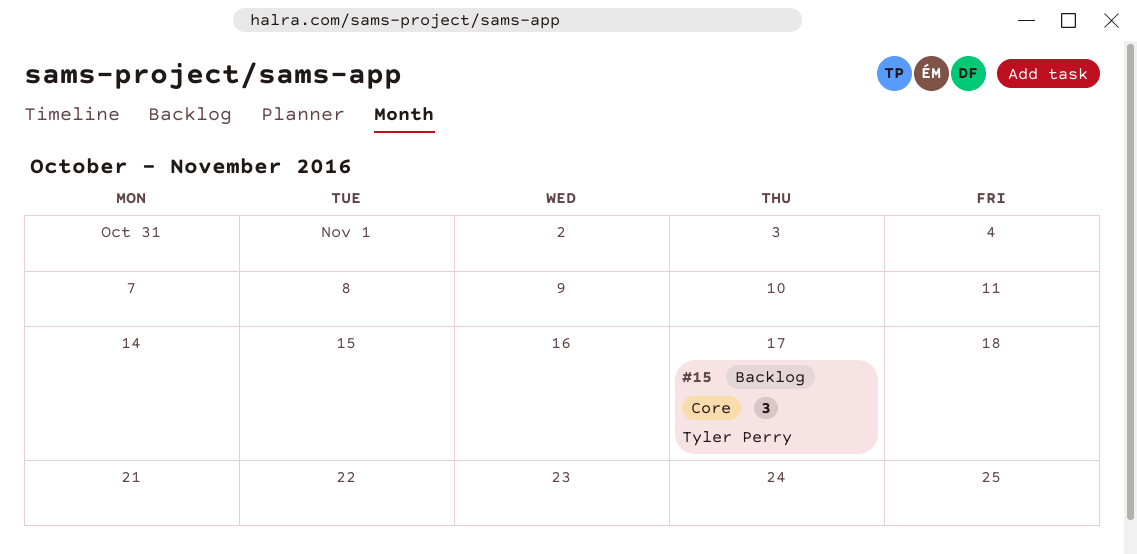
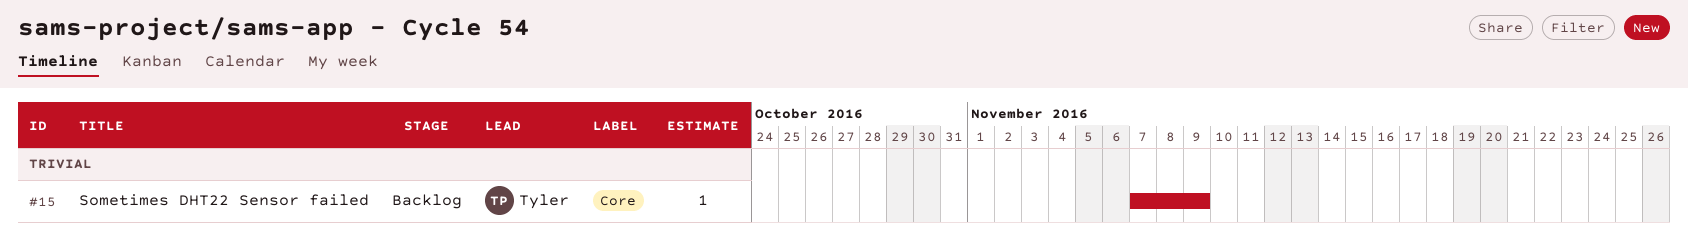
#15, estimate: 3 -> 1
#15, due: Nov 17 -> Nov 9

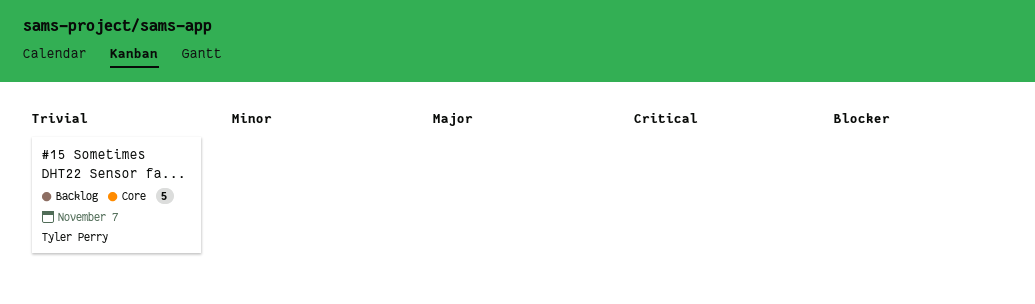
#15, estimate: 1 -> 5
#15, due: Nov 9 -> Nov 7

